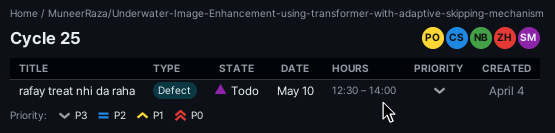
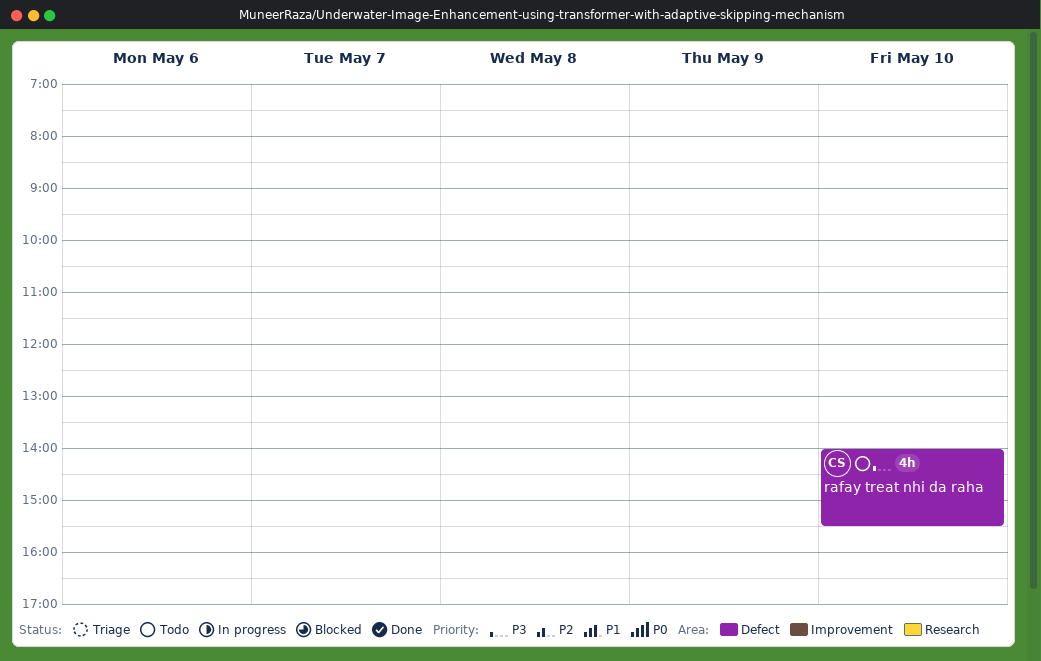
rafay treat nhi da raha, begins: 12:30 -> 14:00
rafay treat nhi da raha, ends: 14:00 -> 15:30

